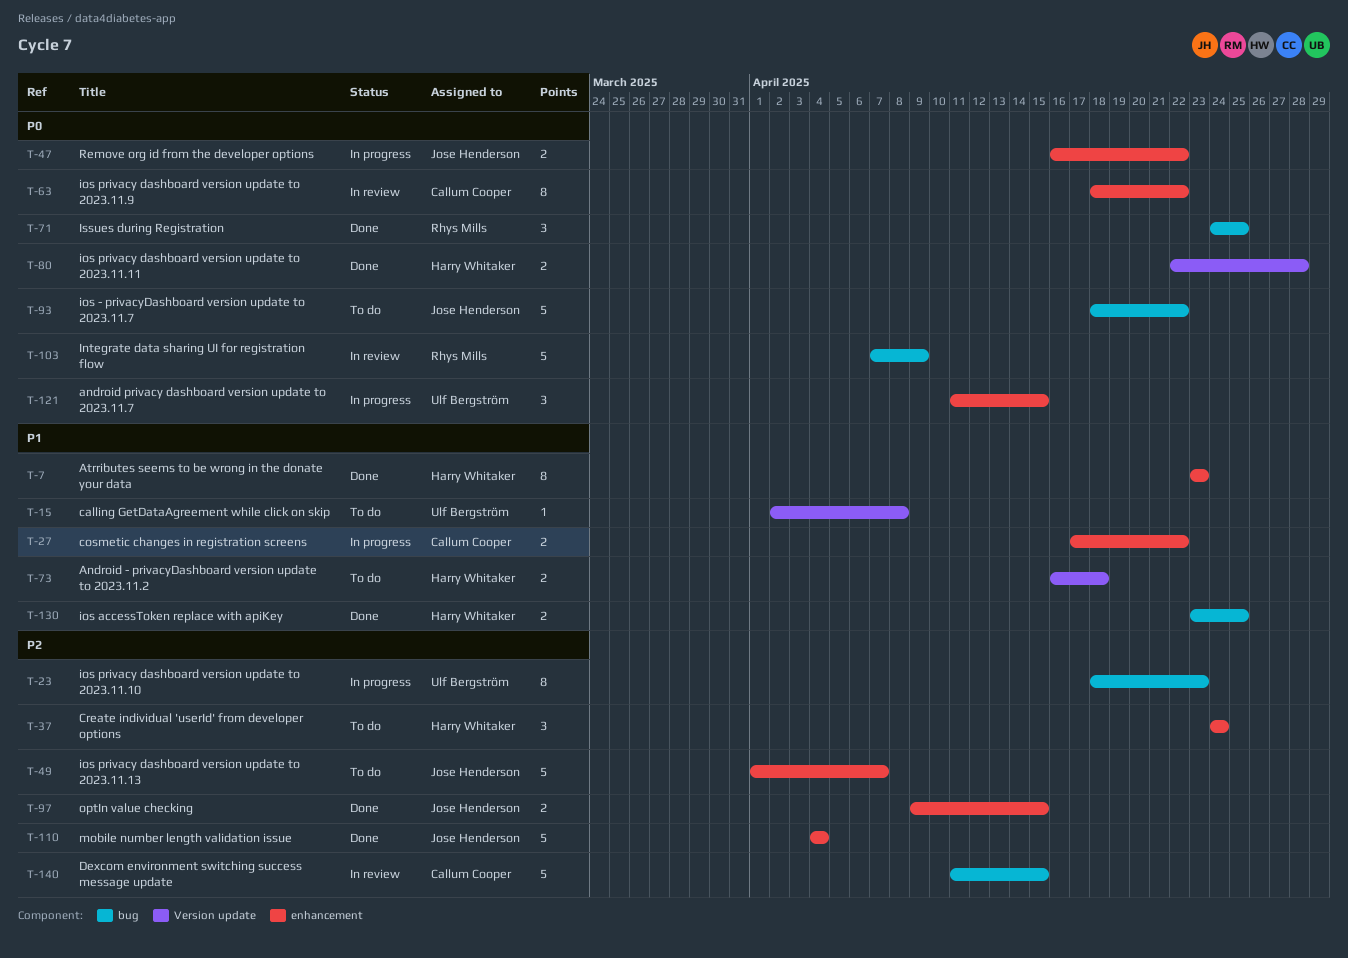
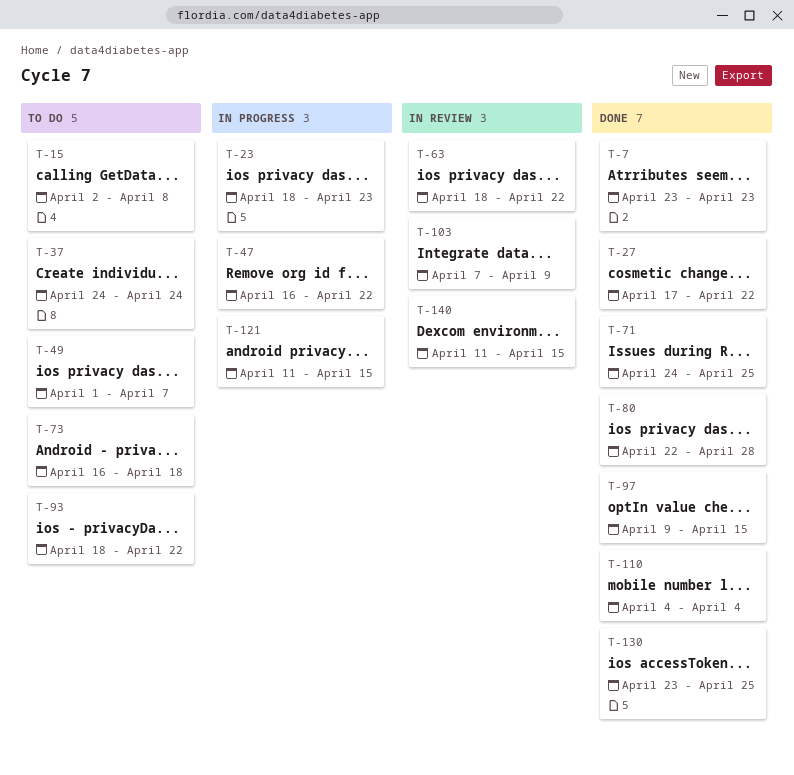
T-27, status: In progress -> Done

